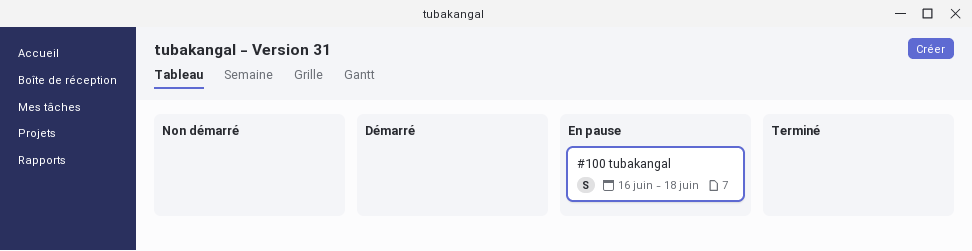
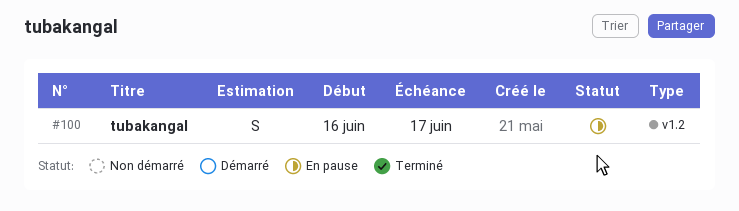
#100, due: Jun 18 -> Jun 17

